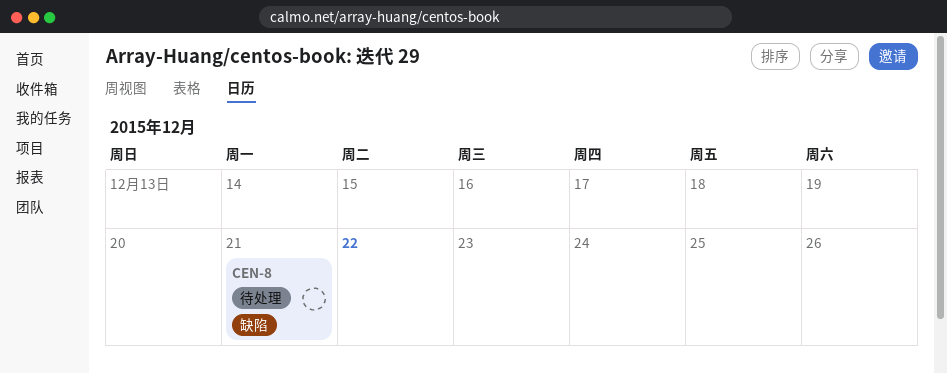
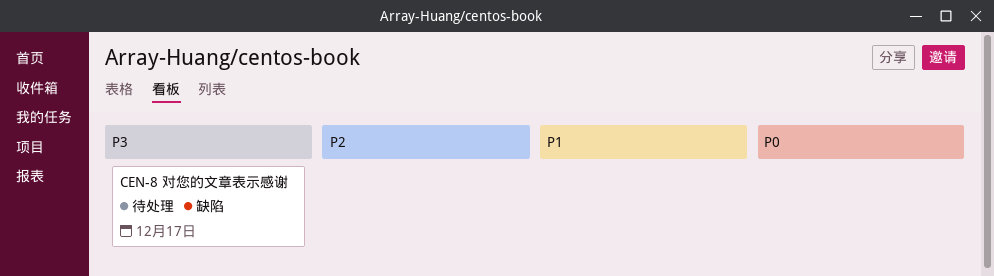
CEN-8, due: Dec 21 -> Dec 17

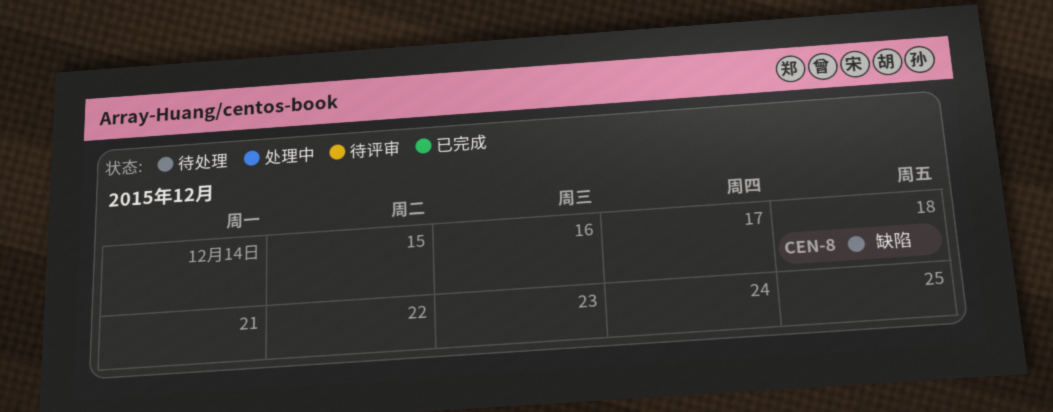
CEN-8, due: Dec 17 -> Dec 18

